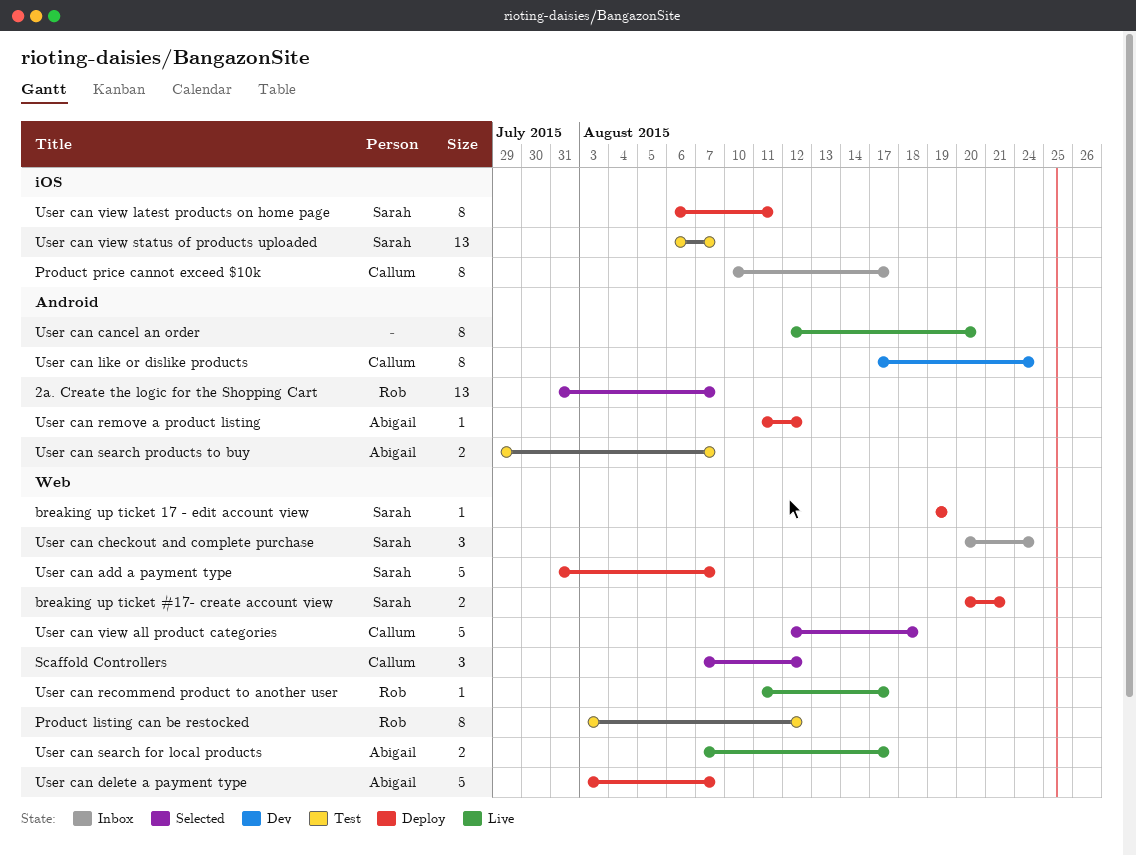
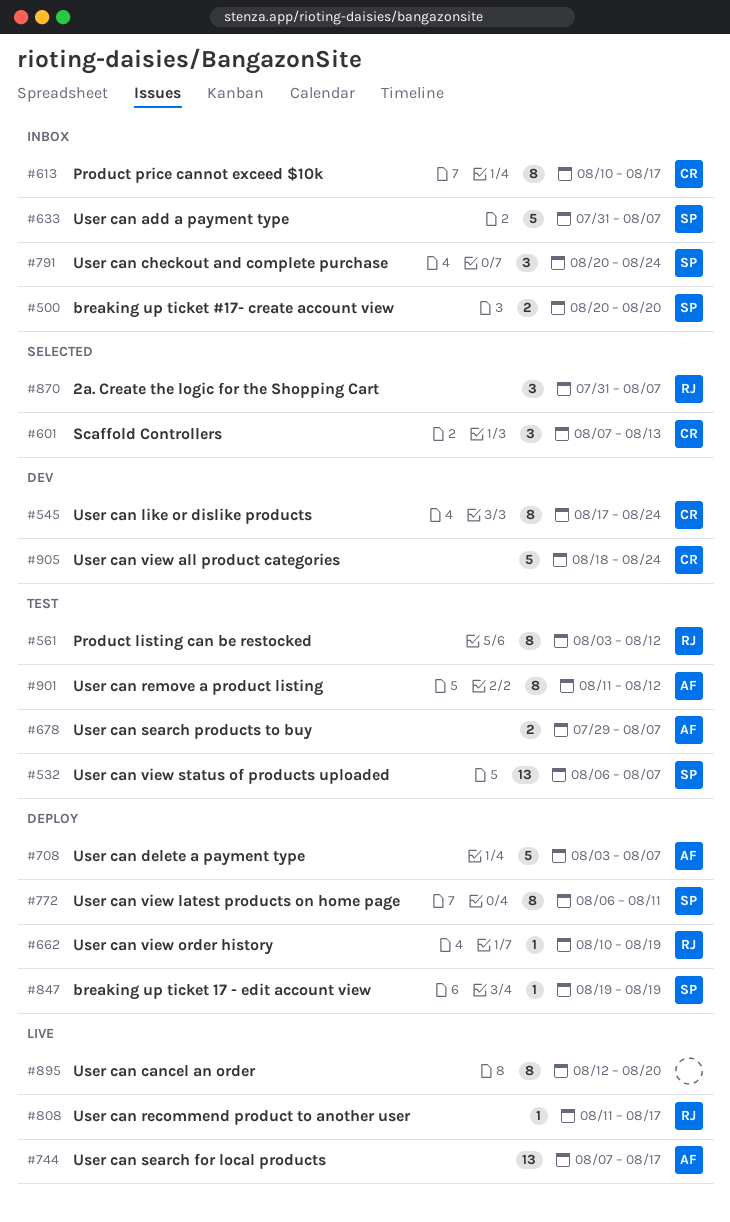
2a. Create the logic for the Shopping Cart, estimate: 13 -> 3
breaking up ticket #17- create account view, status: Deploy -> Inbox
breaking up ticket #17- create account view, due: Aug 21 -> Aug 20
Scaffold Controllers, due: Aug 12 -> Aug 13
User can add a payment type, status: Deploy -> Inbox
User can remove a product listing, status: Deploy -> Test
User can remove a product listing, estimate: 1 -> 8
User can search for local products, estimate: 2 -> 13
User can view all product categories, status: Selected -> Dev
User can view all product categories, start: Aug 12 -> Aug 18
User can view all product categories, due: Aug 18 -> Aug 24
User can view order history: none -> present

